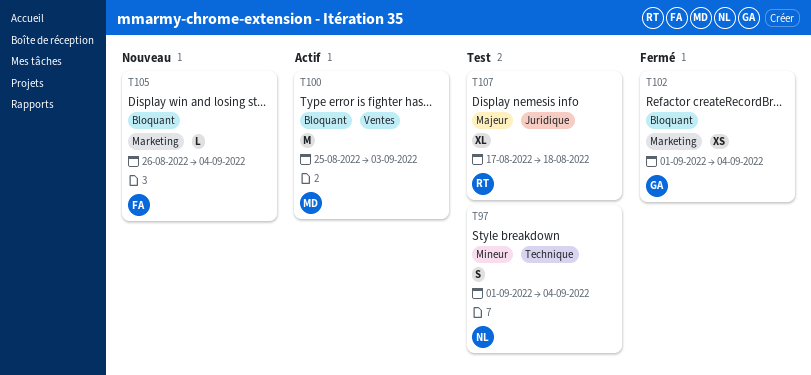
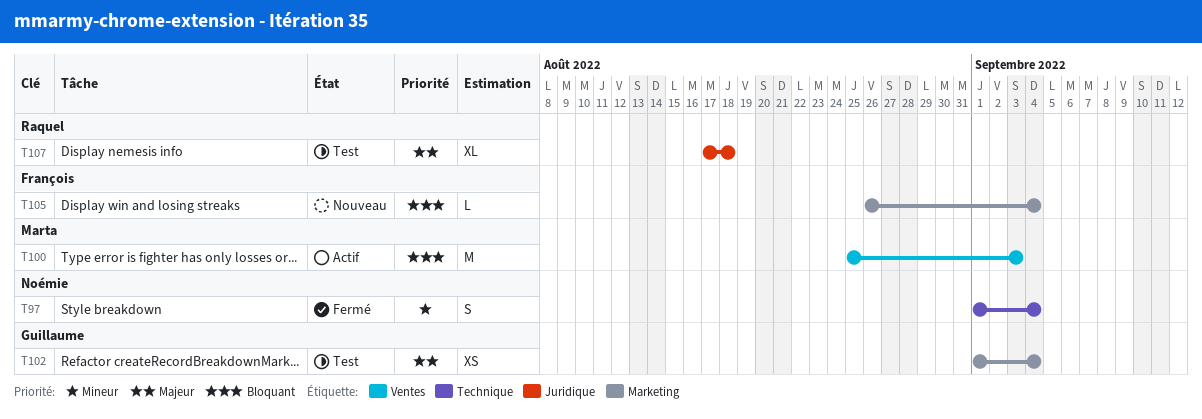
T97, status: Test -> Fermé
T102, status: Fermé -> Test
T102, priority: Bloquant -> Majeur

